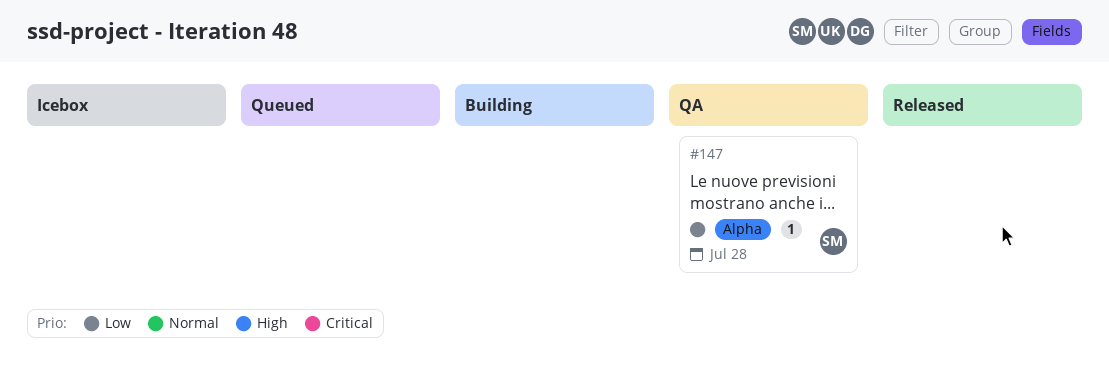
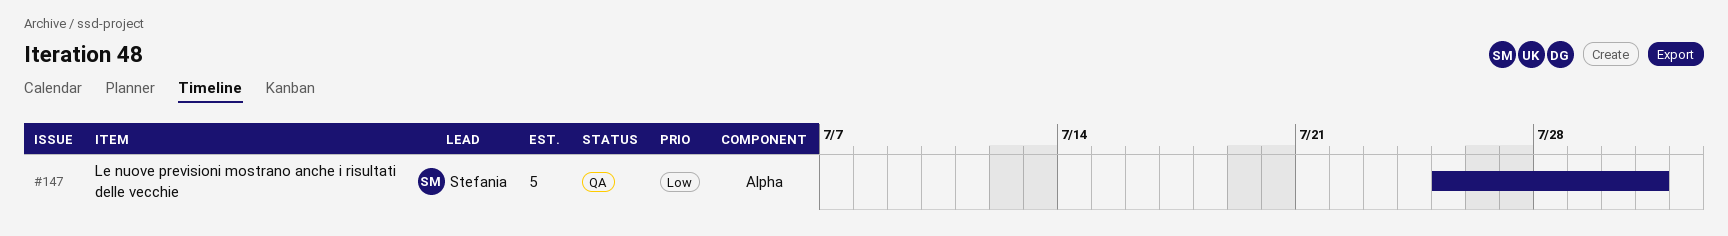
#147, estimate: 1 -> 5
#147, due: Jul 28 -> Jul 31

